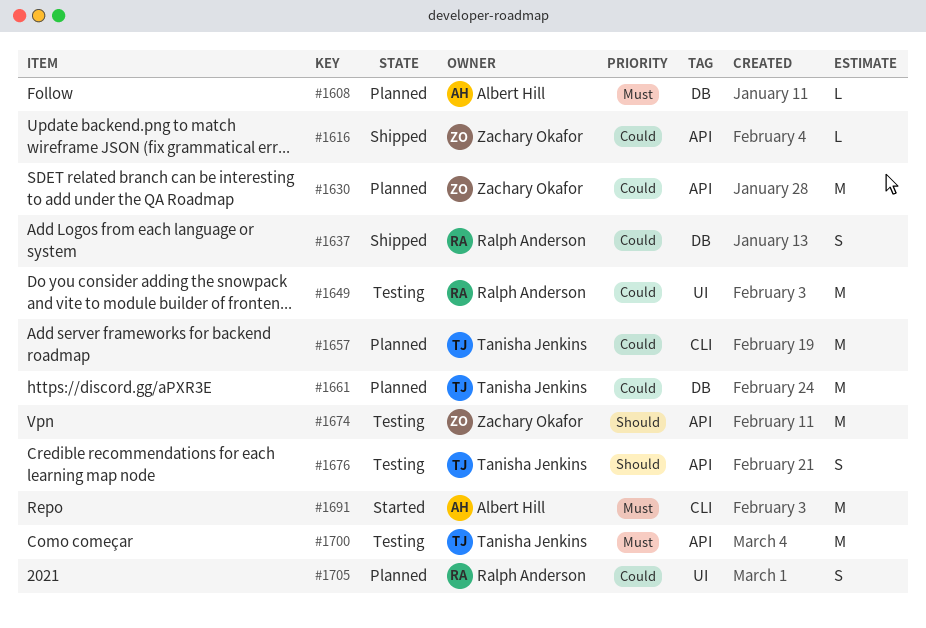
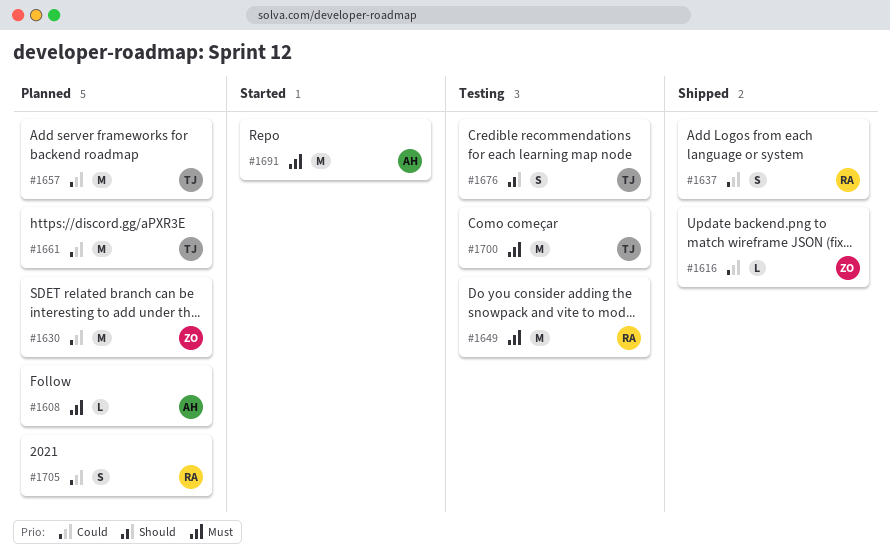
#1649, priority: Could -> Must
#1674: present -> none

